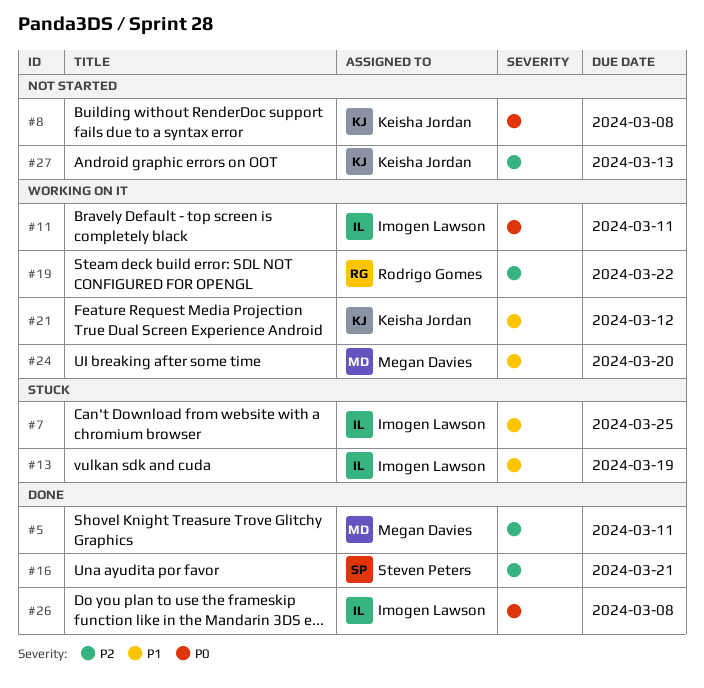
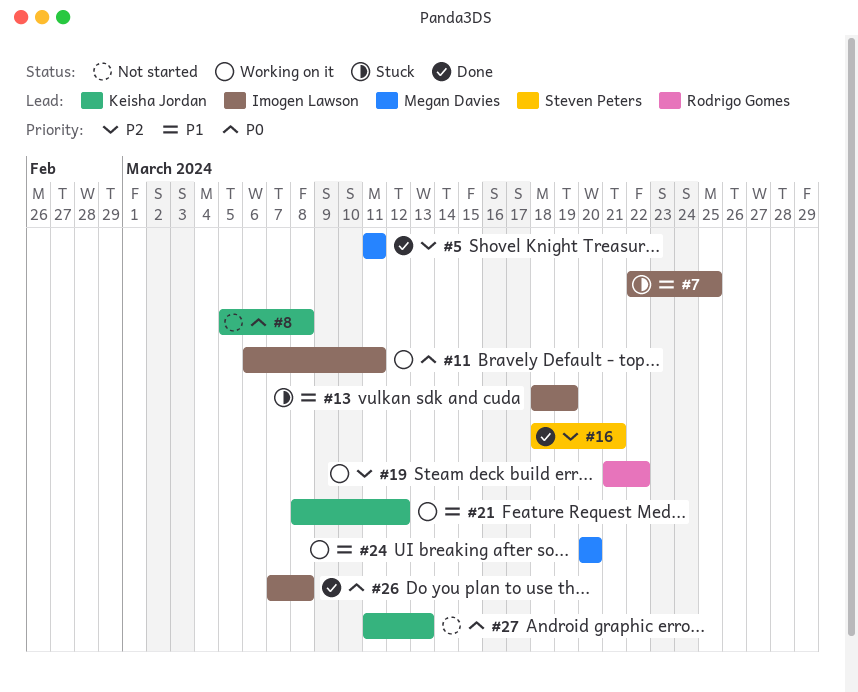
#27, priority: P2 -> P0

